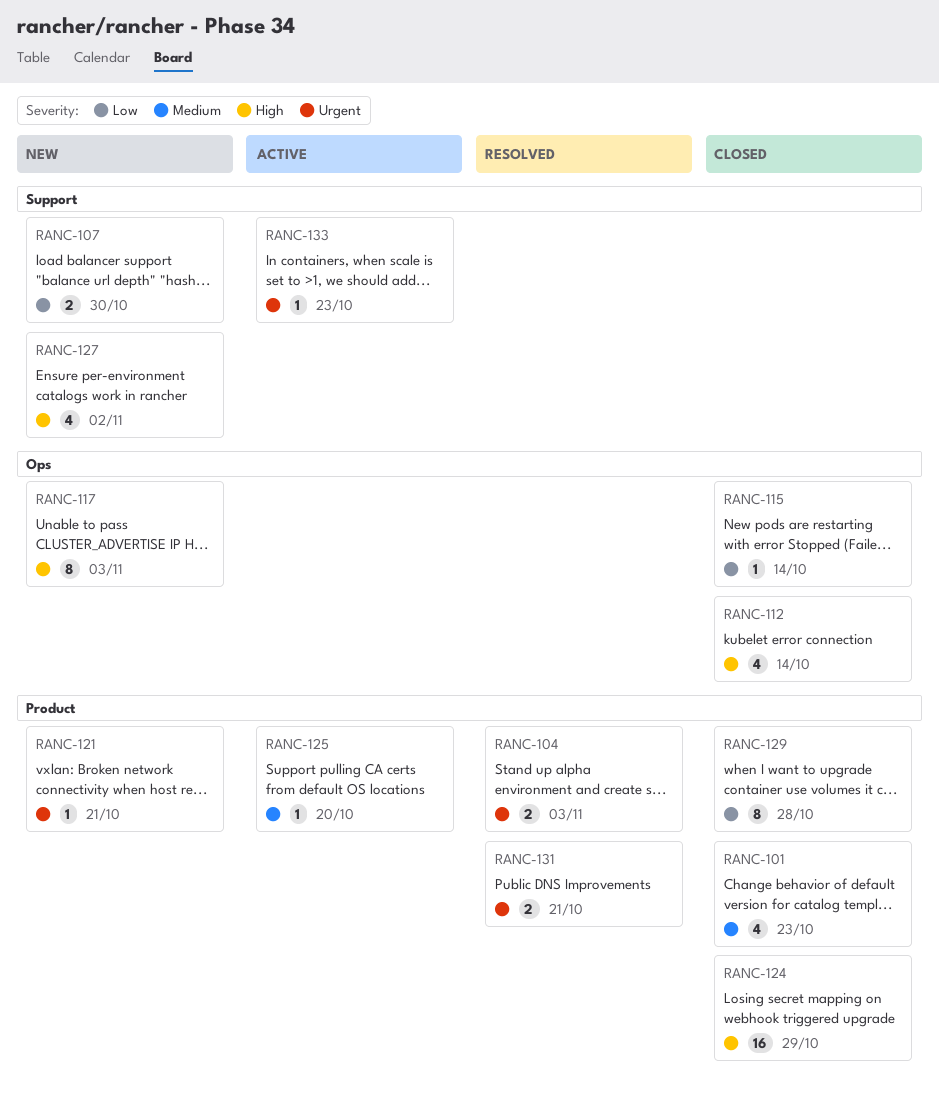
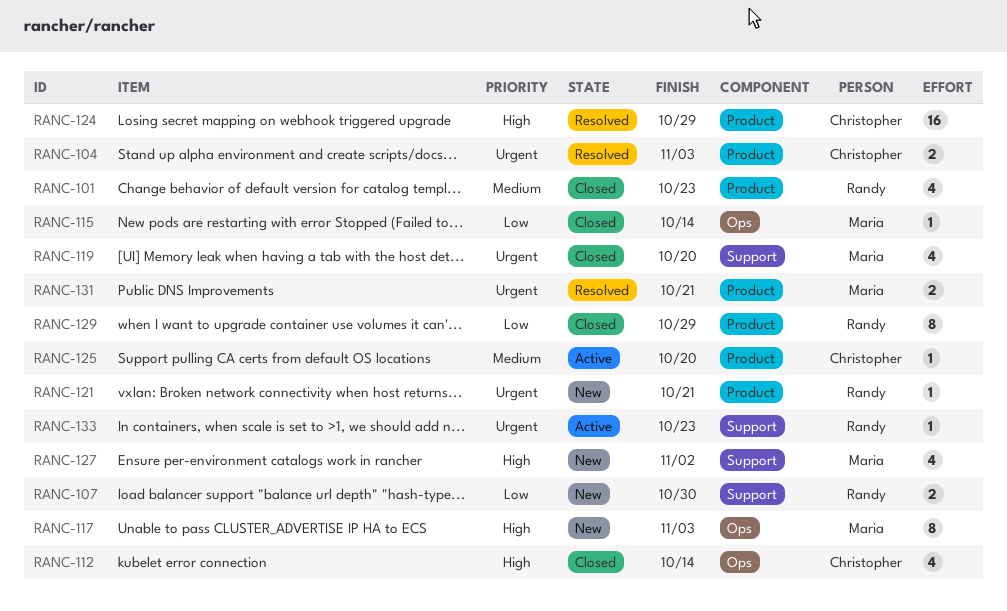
RANC-119: none -> present
RANC-124, status: Closed -> Resolved
RANC-129, due: Oct 28 -> Oct 29

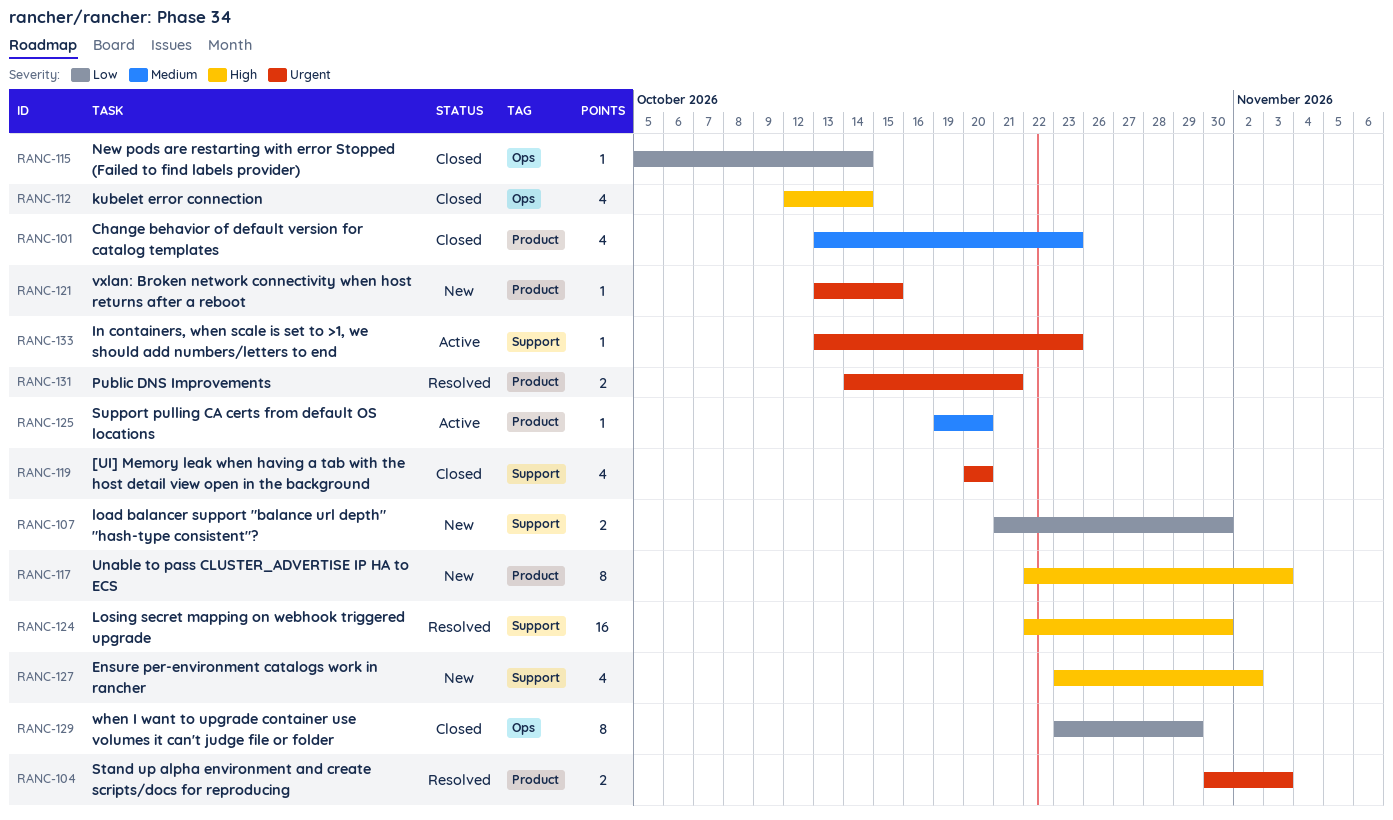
RANC-117, label: Ops -> Product
RANC-121, due: Oct 21 -> Oct 15
RANC-124, label: Product -> Support
RANC-124, due: Oct 29 -> Oct 30
RANC-129, label: Product -> Ops

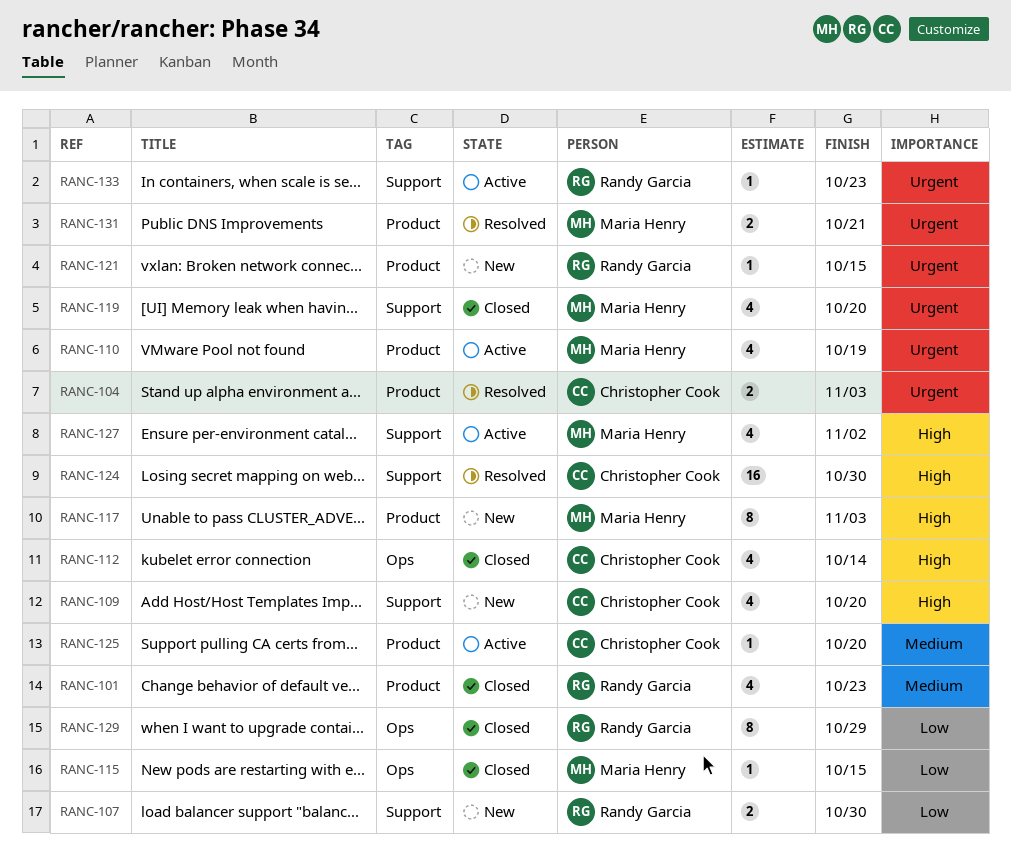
RANC-109: none -> present
RANC-110: none -> present
RANC-115, due: Oct 14 -> Oct 15
RANC-127, status: New -> Active

